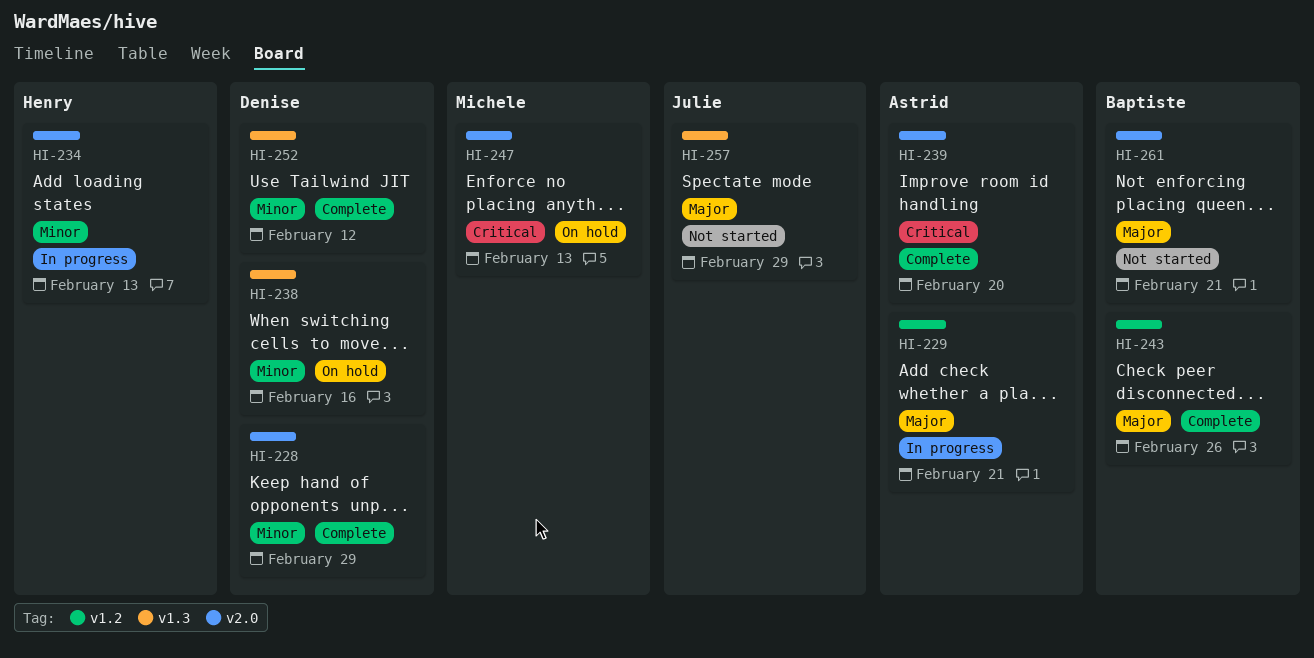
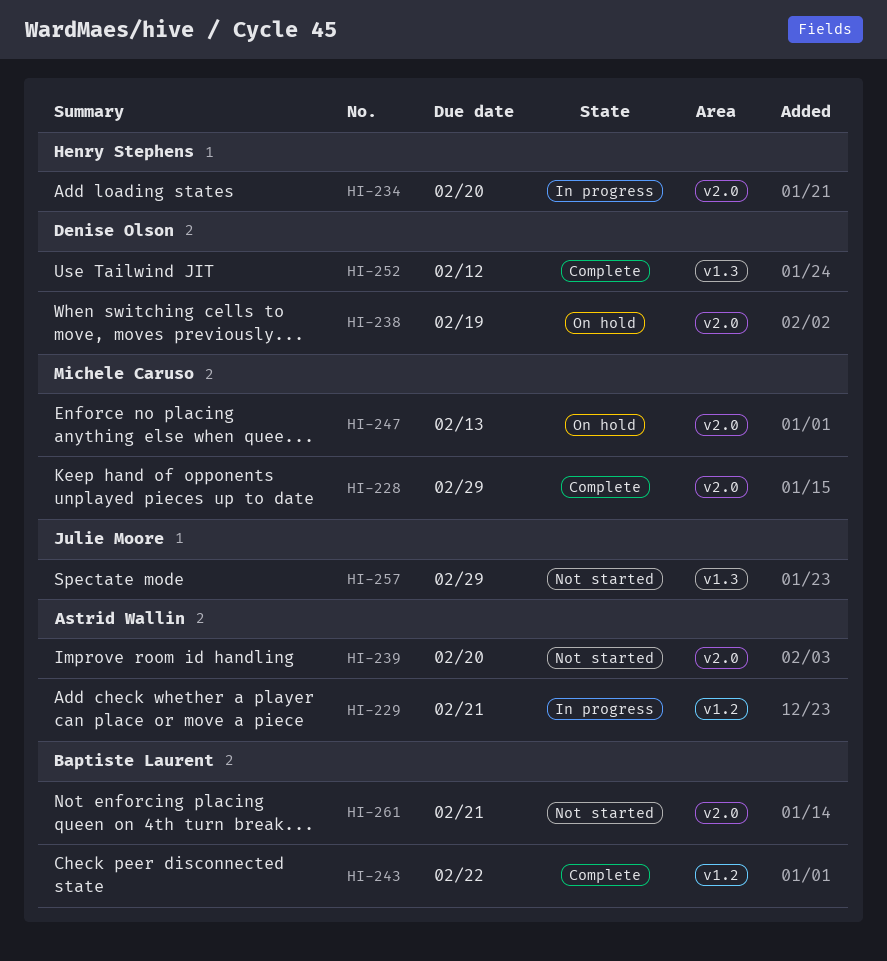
HI-228, owner: Denise Olson -> Michele Caruso
HI-234, due: Feb 13 -> Feb 20
HI-238, label: v1.3 -> v2.0
HI-238, due: Feb 16 -> Feb 19
HI-239, status: Complete -> Not started
HI-243, due: Feb 26 -> Feb 22

